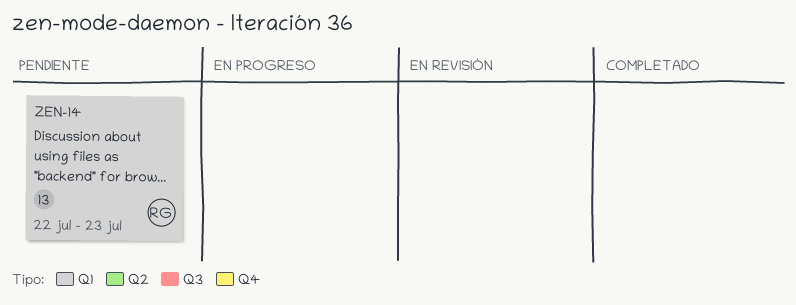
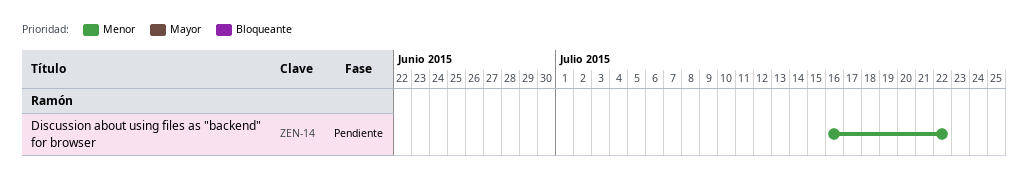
ZEN-14, start: Jul 22 -> Jul 16
ZEN-14, due: Jul 23 -> Jul 22

